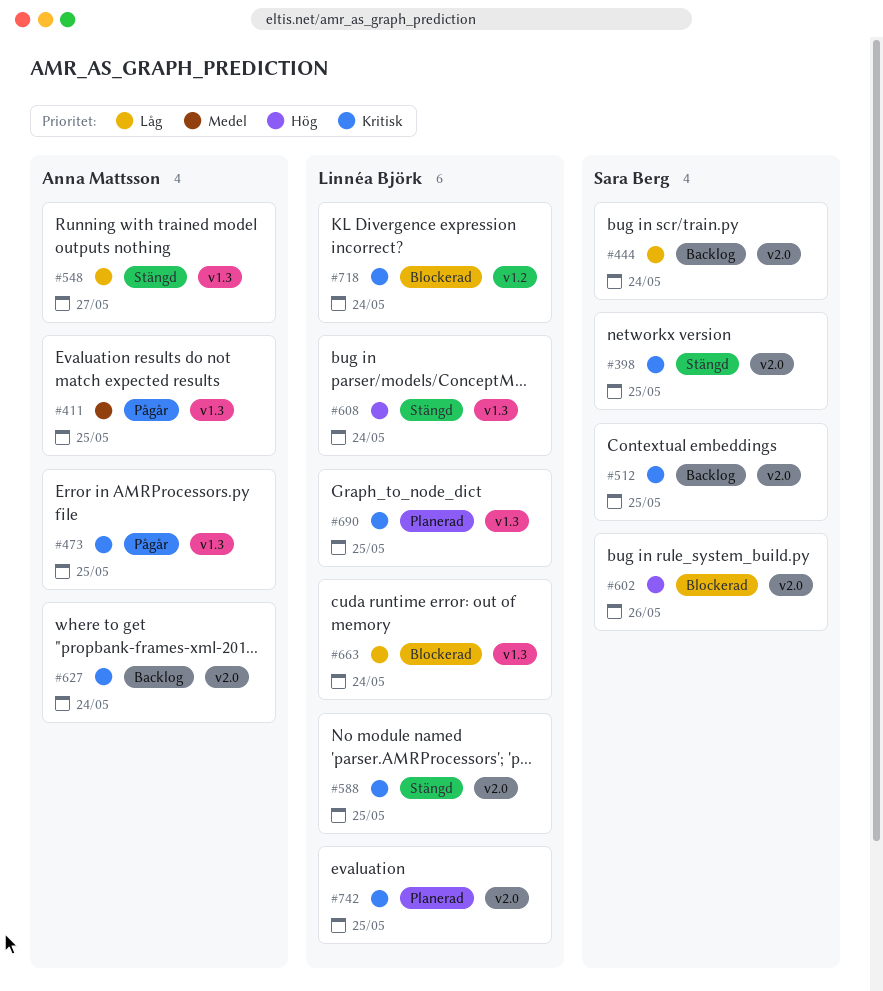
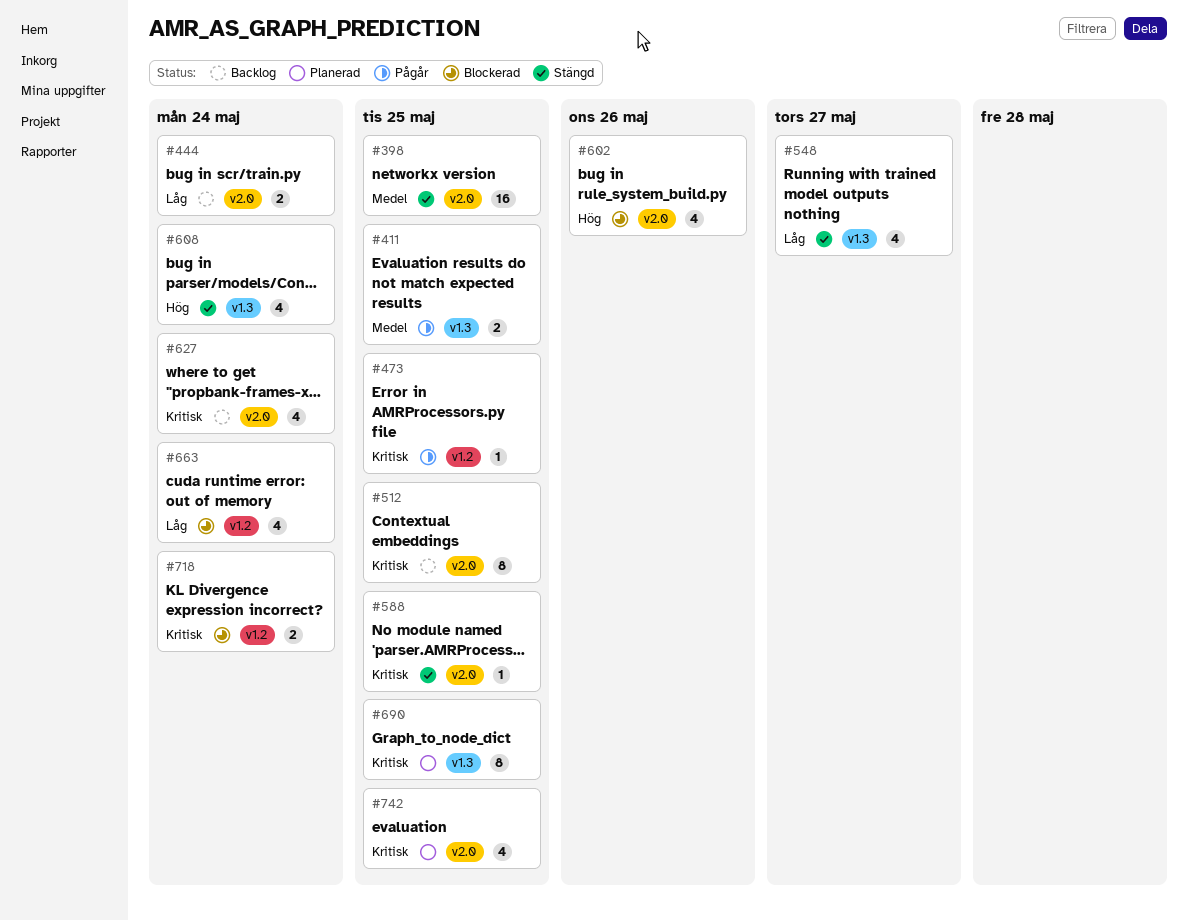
#398, priority: Kritisk -> Medel
#473, label: v1.3 -> v1.2
#663, label: v1.3 -> v1.2

